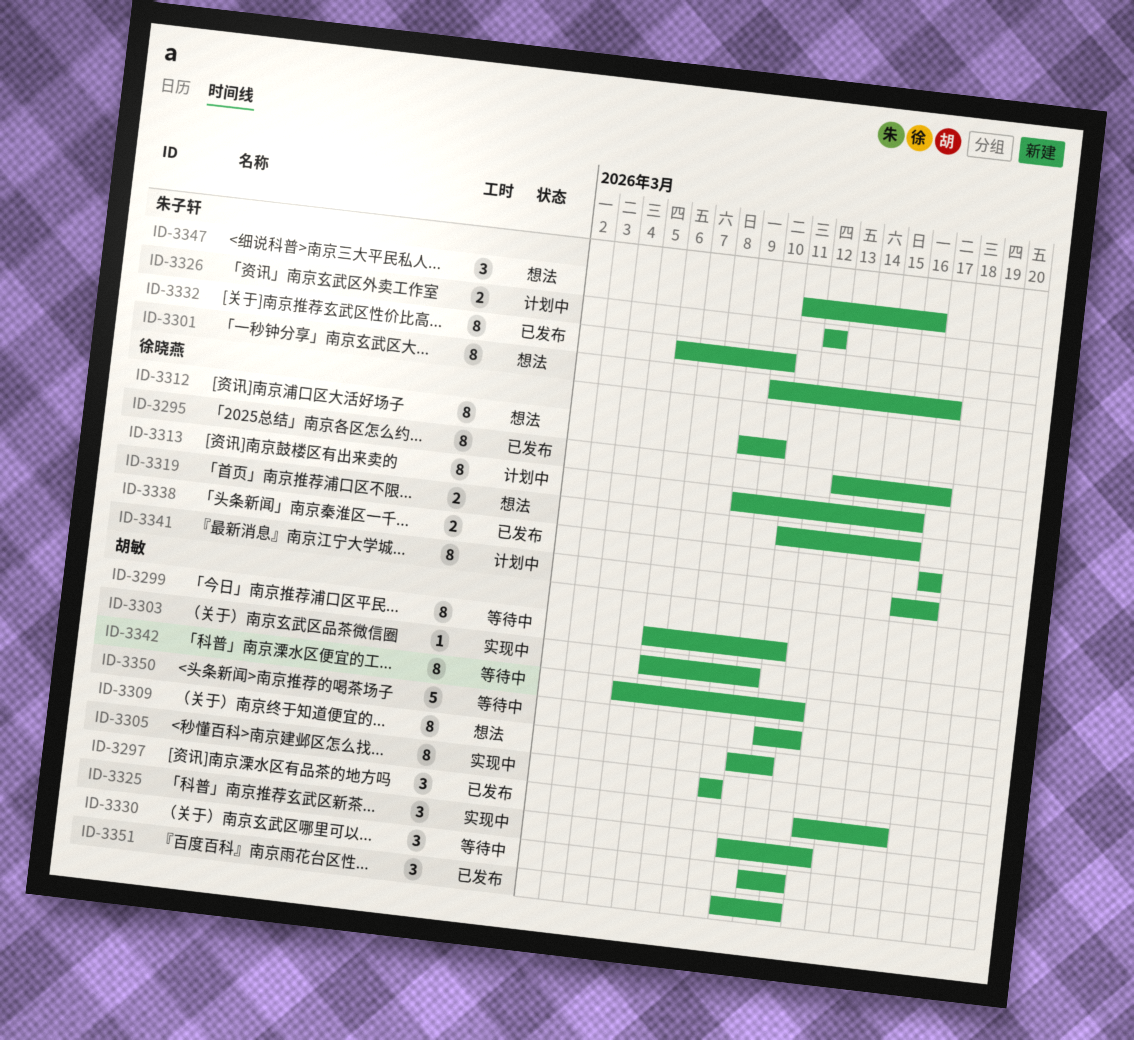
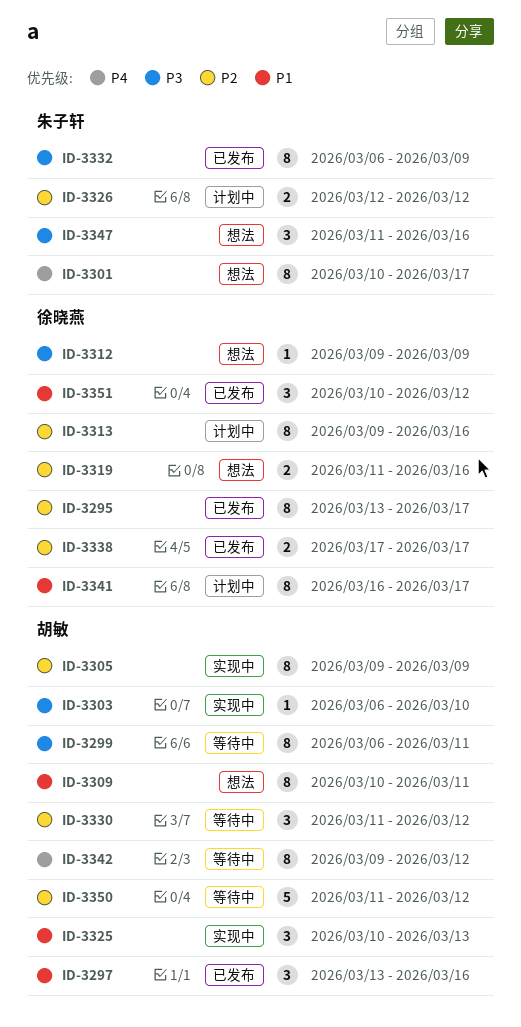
ID-3312, estimate: 8 -> 1
ID-3312, due: Mar 10 -> Mar 9
ID-3332, due: Mar 10 -> Mar 9
ID-3342, start: Mar 5 -> Mar 9
ID-3351, owner: 胡敏 -> 徐晓燕

